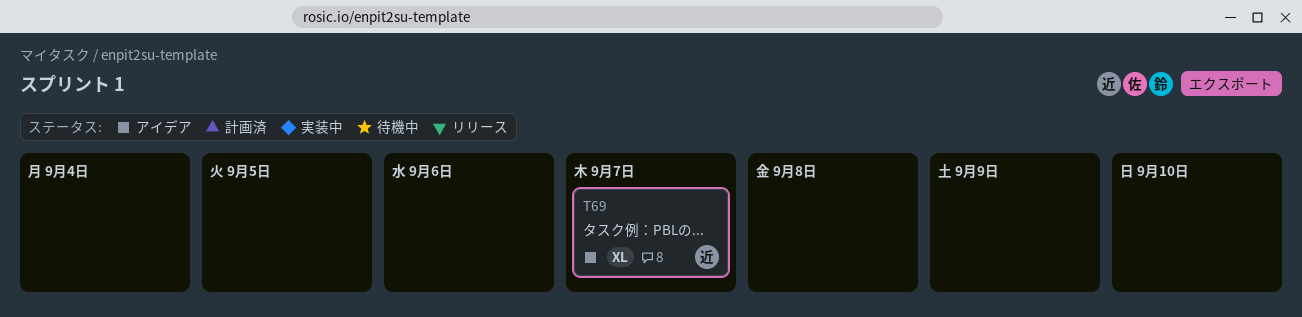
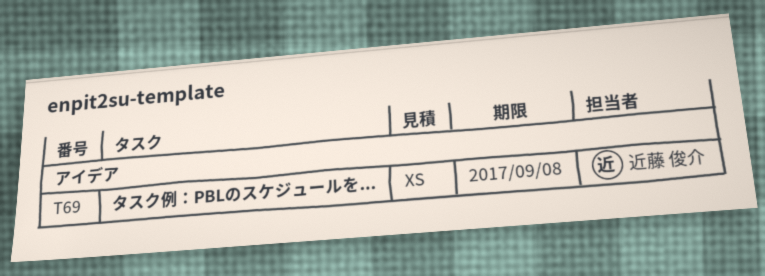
T69, estimate: XL -> XS
T69, due: Sep 7 -> Sep 8

